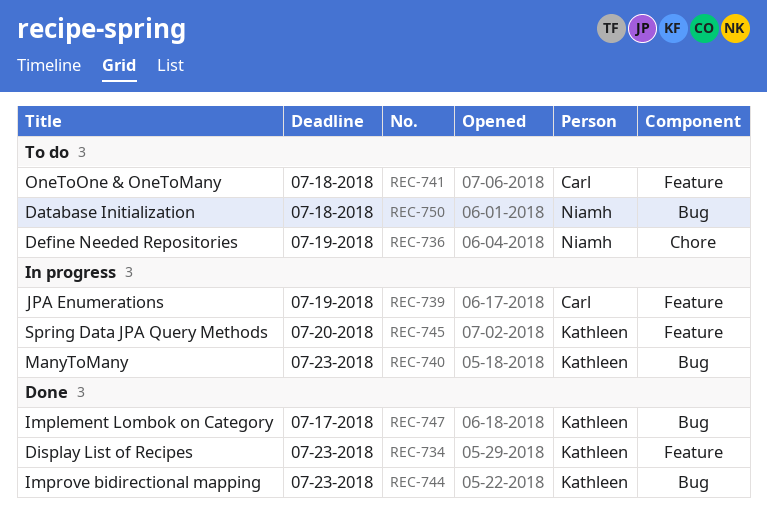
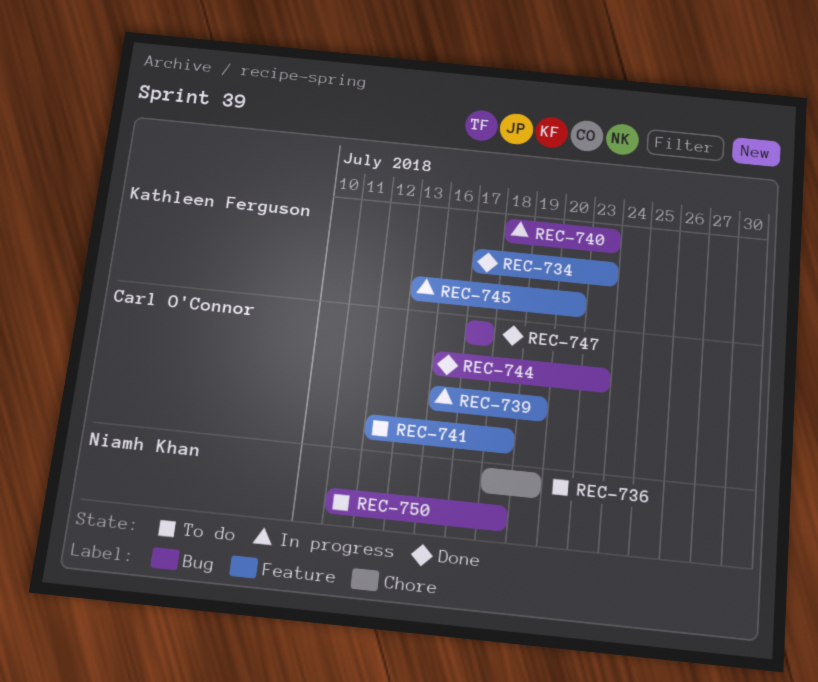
REC-744, owner: Kathleen Ferguson -> Carl O'Connor
REC-747, owner: Kathleen Ferguson -> Carl O'Connor

